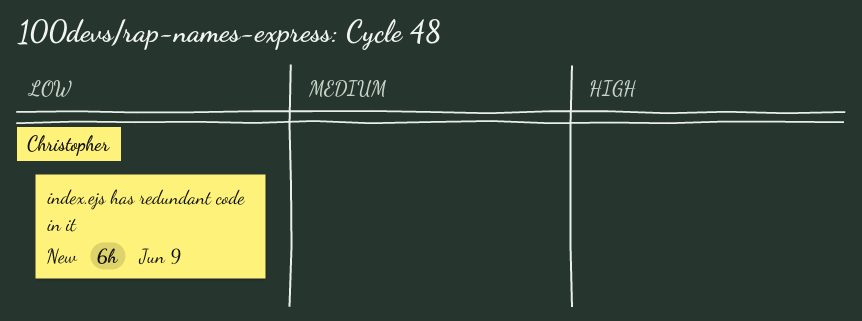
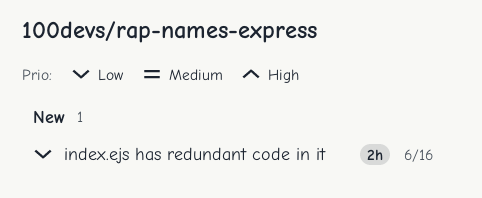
index.ejs has redundant code in it, estimate: 6h -> 2h
index.ejs has redundant code in it, due: Jun 9 -> Jun 16

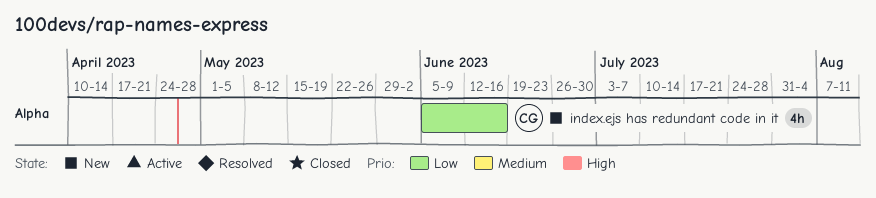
index.ejs has redundant code in it, estimate: 2h -> 4h

